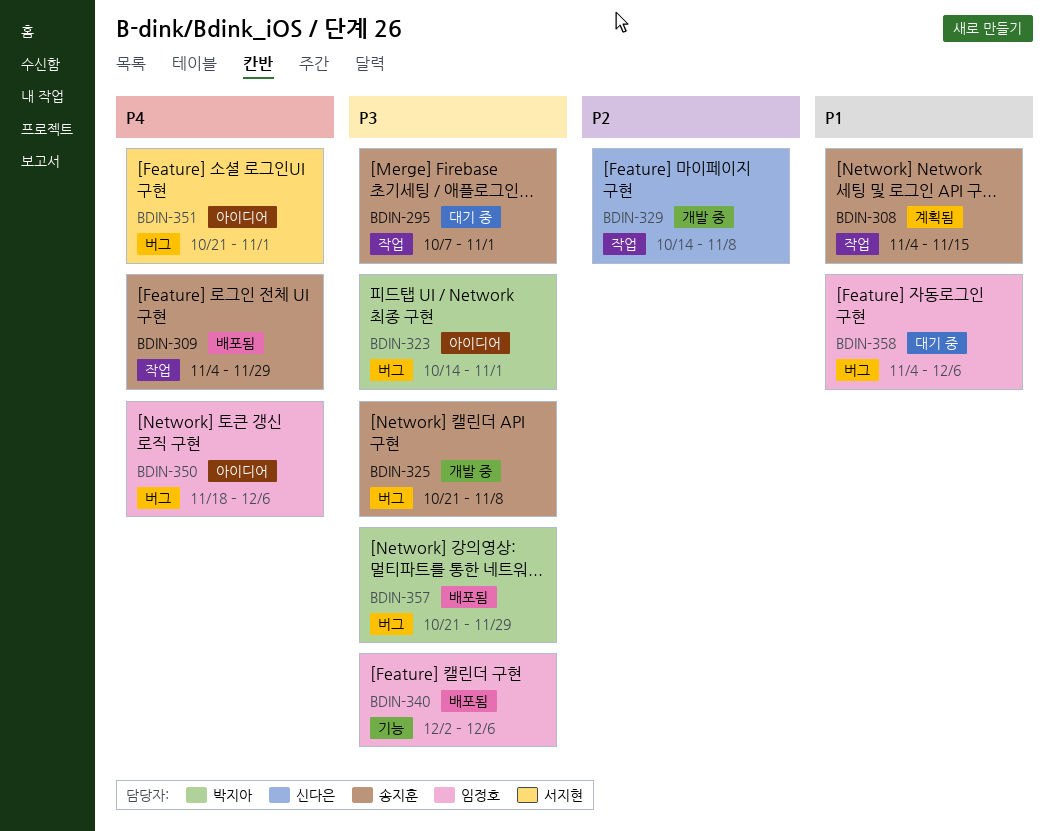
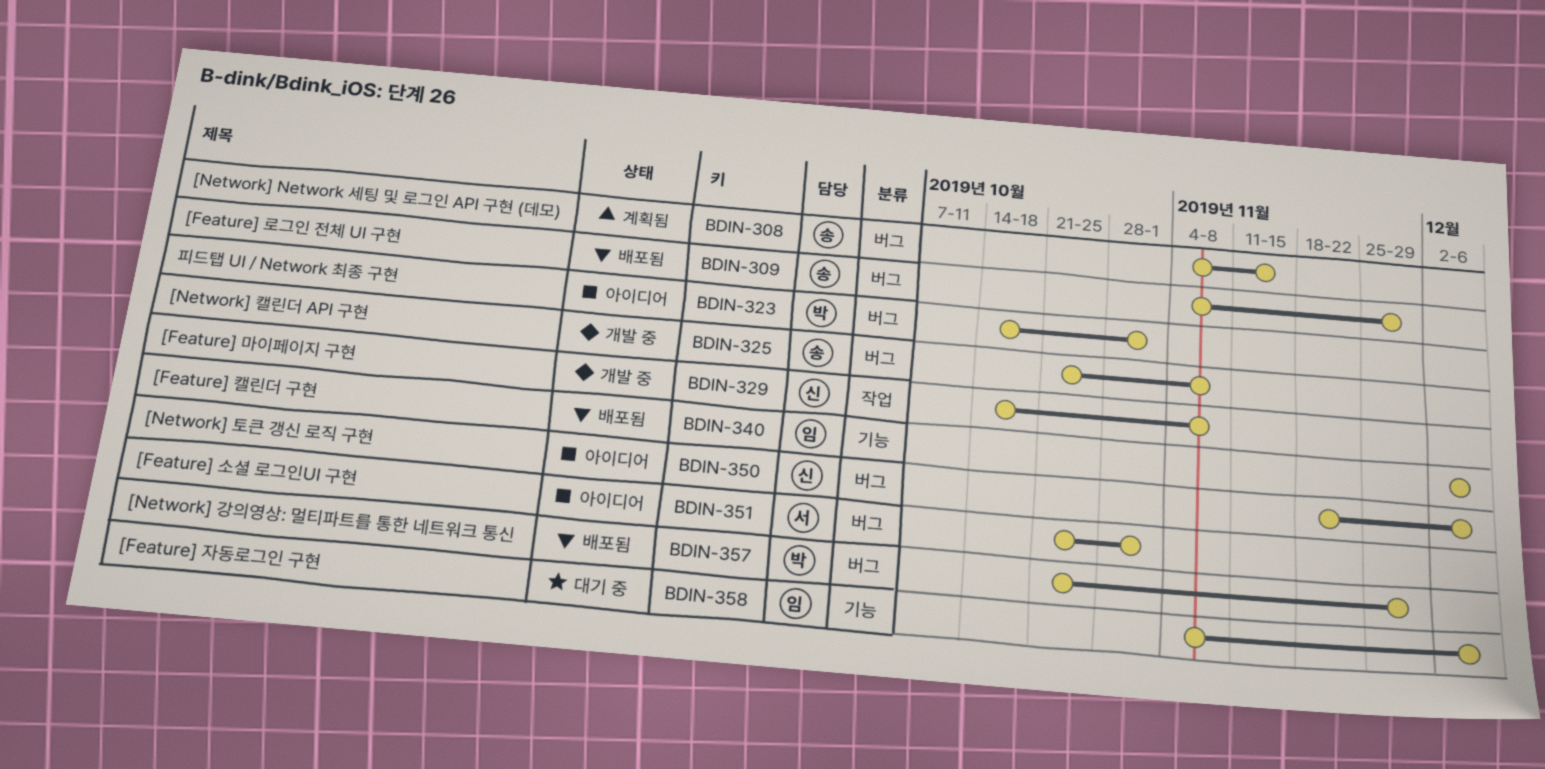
BDIN-295: present -> none
BDIN-308, label: 작업 -> 버그
BDIN-309, label: 작업 -> 버그
BDIN-350, owner: 임정호 -> 신다은
BDIN-358, label: 버그 -> 기능

